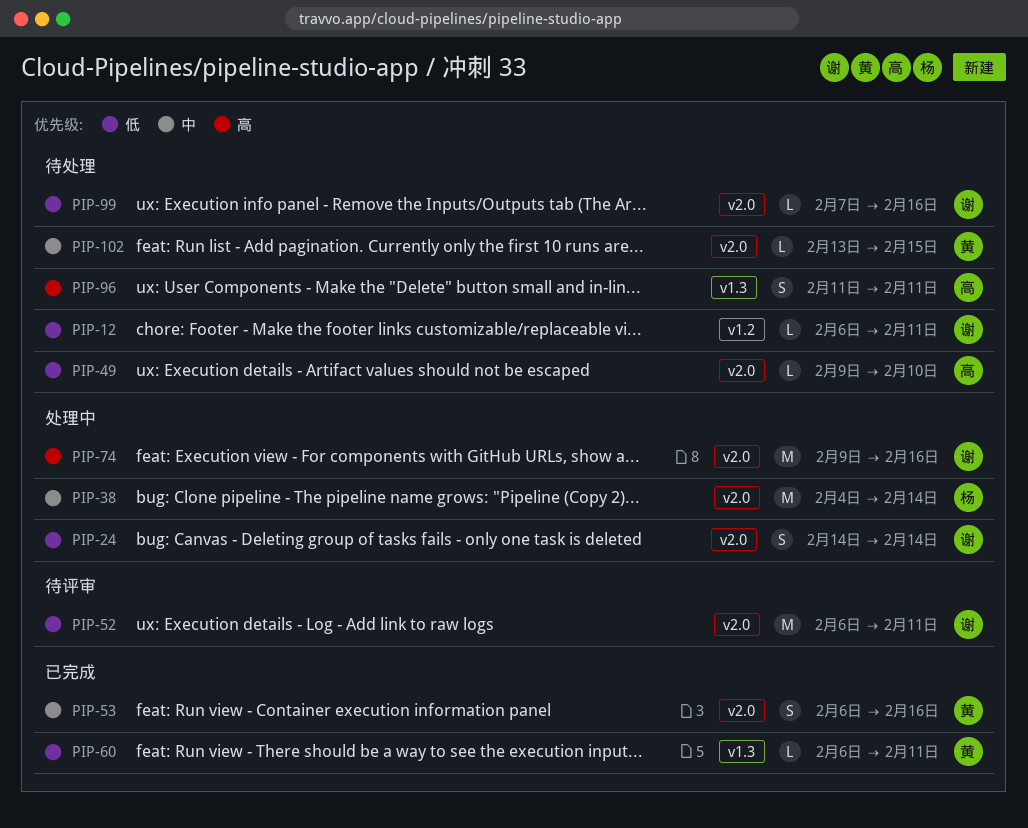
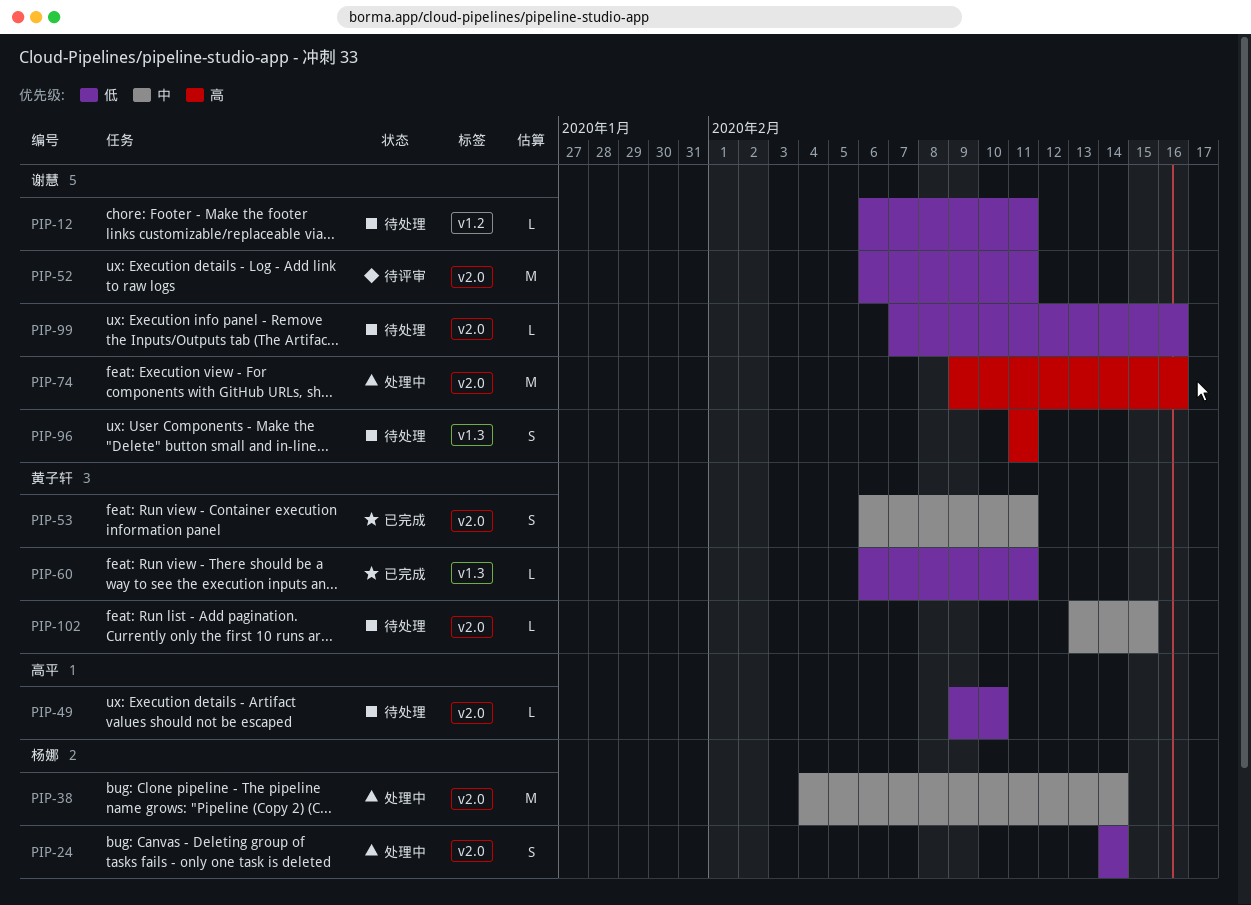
PIP-24, owner: 谢慧 -> 杨娜
PIP-53, due: Feb 16 -> Feb 11
PIP-96, owner: 高平 -> 谢慧

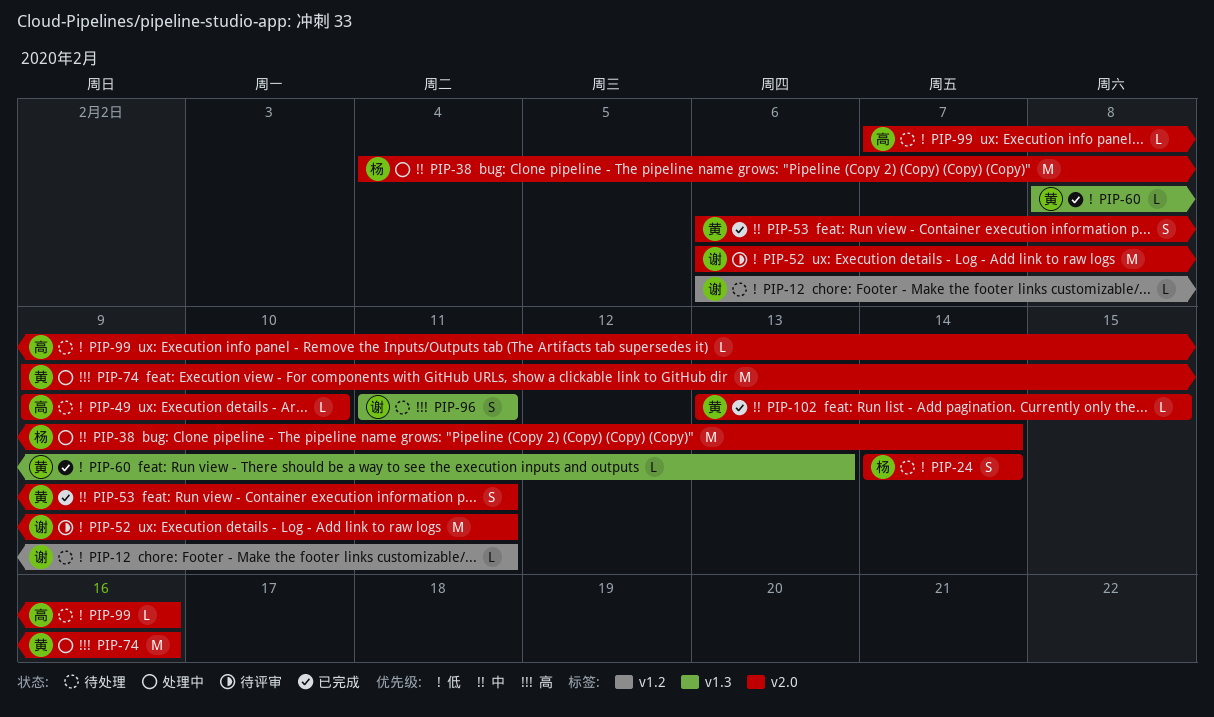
PIP-24, status: 处理中 -> 待处理
PIP-60, start: Feb 6 -> Feb 8
PIP-60, due: Feb 11 -> Feb 13
PIP-74, owner: 谢慧 -> 黄子轩
PIP-99, owner: 谢慧 -> 高平
PIP-102, status: 待处理 -> 已完成

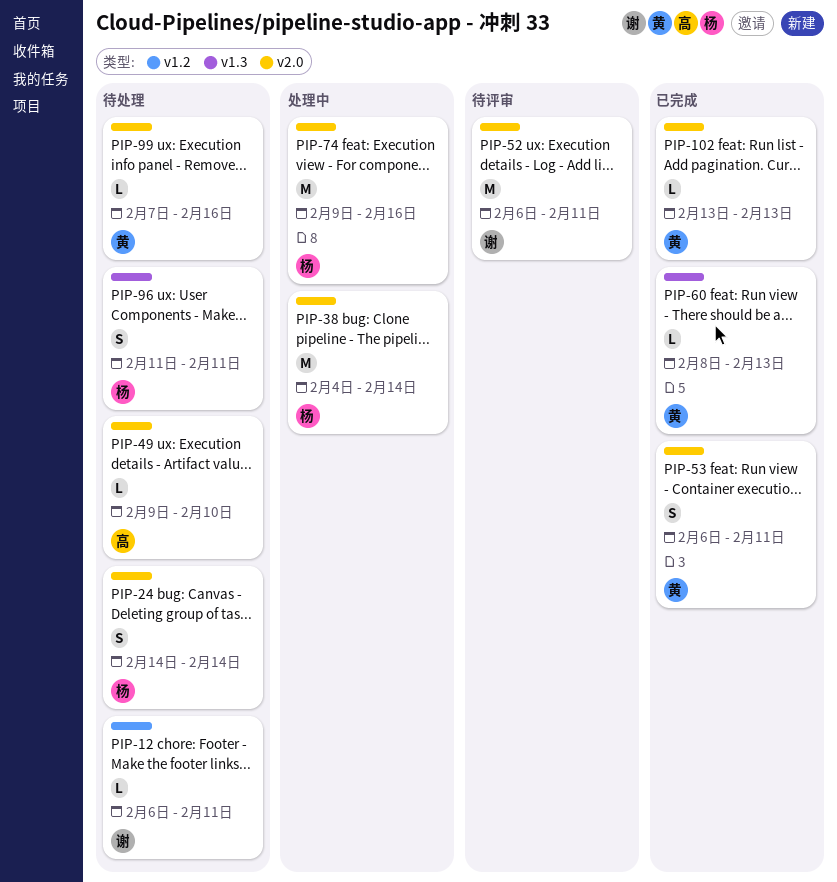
PIP-74, owner: 黄 -> 杨
PIP-96, owner: 谢 -> 杨
PIP-99, owner: 高 -> 黄
PIP-102, due: Feb 15 -> Feb 13

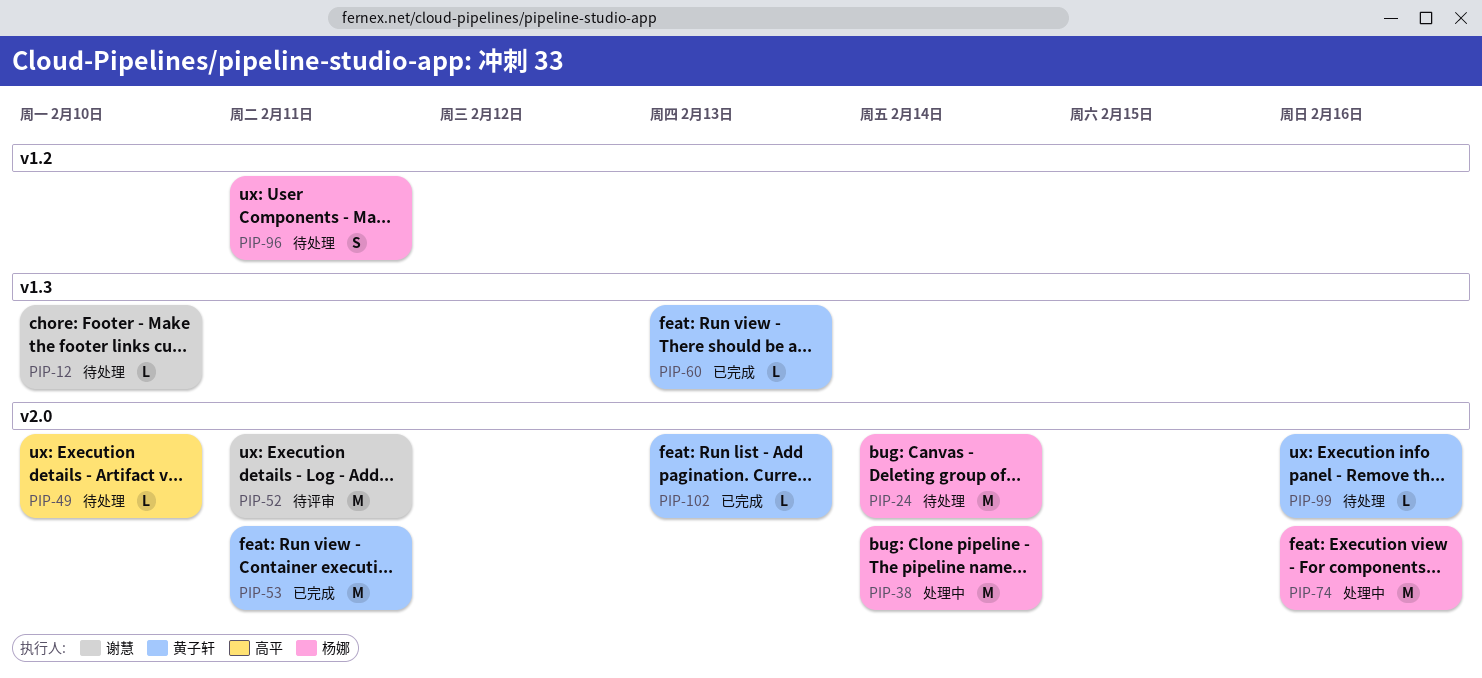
PIP-12, label: v1.2 -> v1.3
PIP-12, due: Feb 11 -> Feb 10
PIP-24, estimate: S -> M
PIP-53, estimate: S -> M
PIP-96, label: v1.3 -> v1.2

